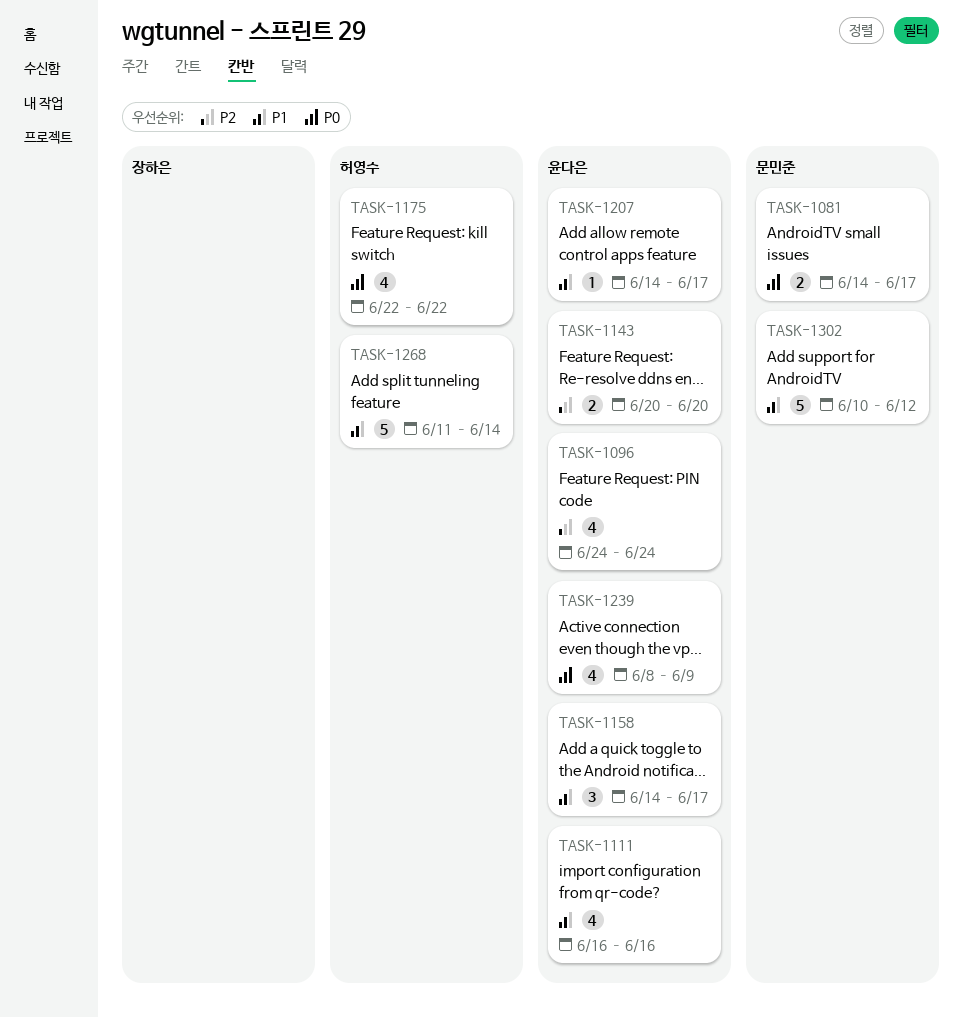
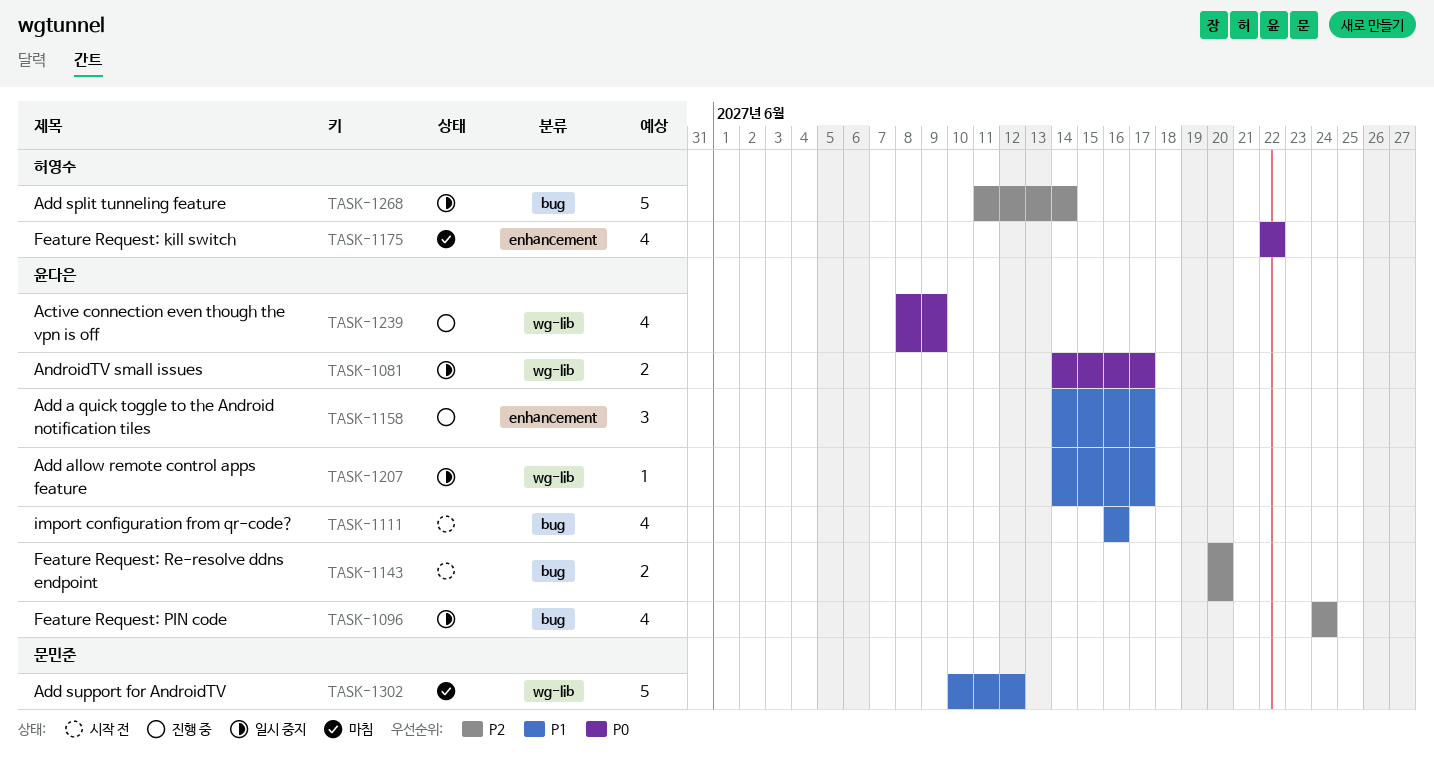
TASK-1081, owner: 문민준 -> 윤다은
TASK-1268, priority: P1 -> P2

